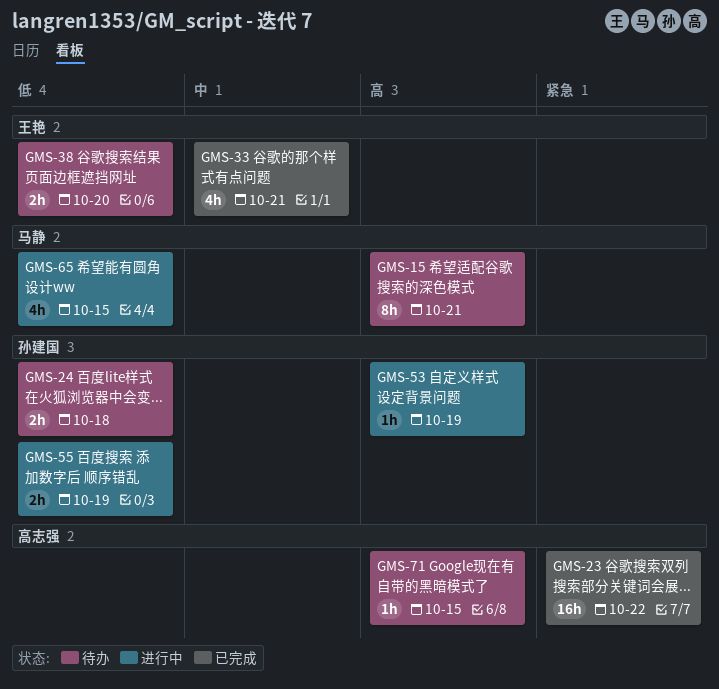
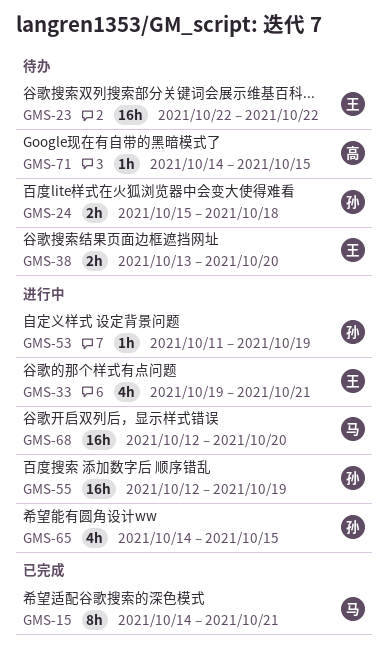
GMS-15, status: 待办 -> 已完成
GMS-23, status: 已完成 -> 待办
GMS-23, owner: 高志强 -> 王艳
GMS-33, status: 已完成 -> 进行中
GMS-55, estimate: 2h -> 16h
GMS-65, owner: 马静 -> 孙建国
GMS-68: none -> present

